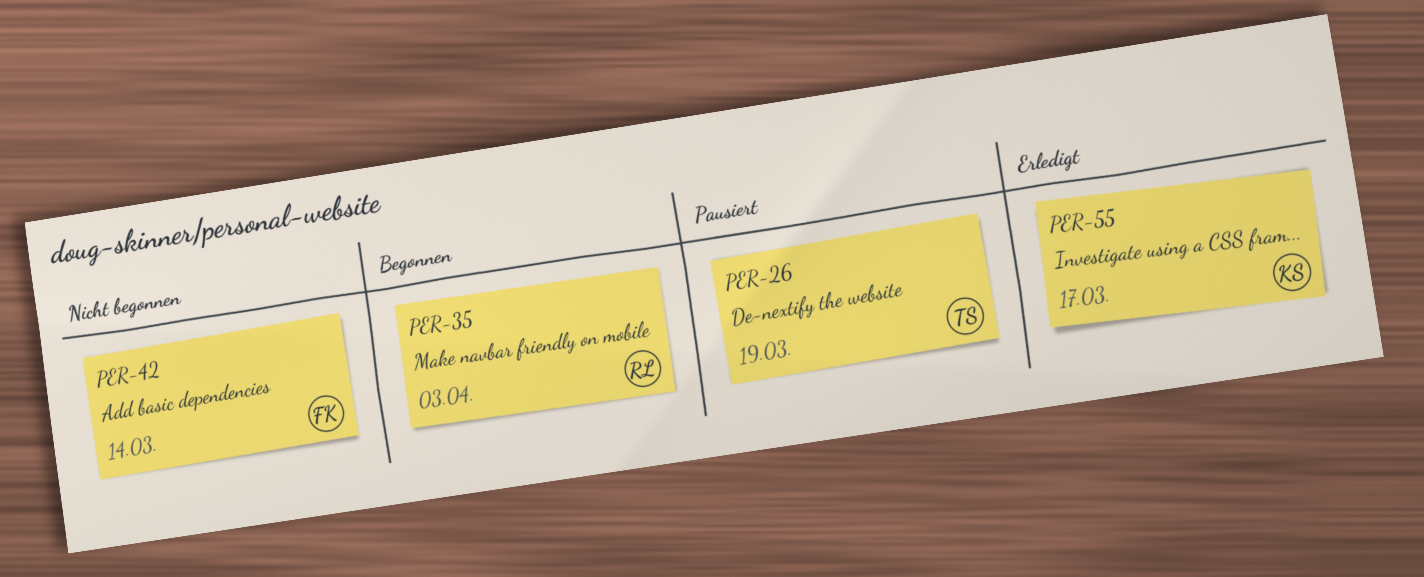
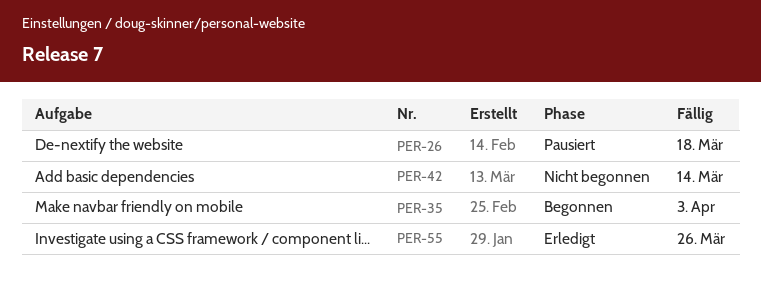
PER-26, due: Mar 19 -> Mar 18
PER-55, due: Mar 17 -> Mar 26

